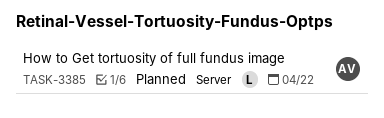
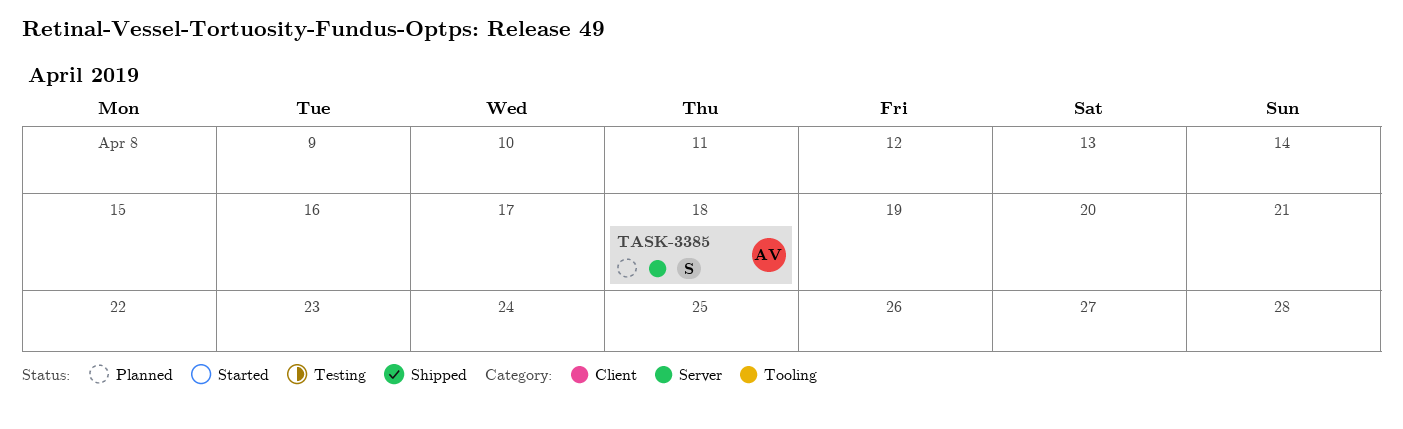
TASK-3385, estimate: L -> S
TASK-3385, due: Apr 22 -> Apr 18

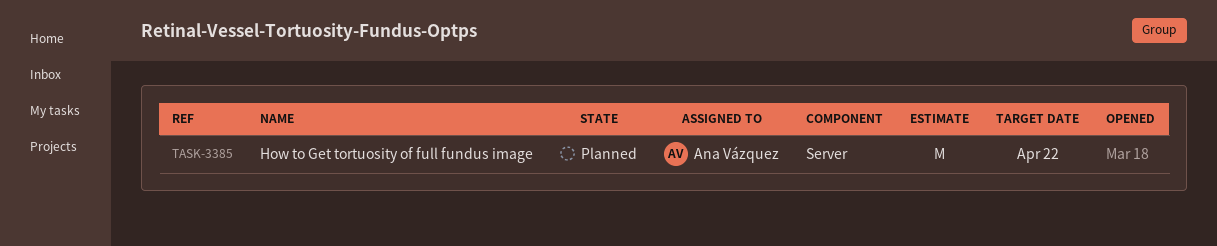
TASK-3385, estimate: S -> M
TASK-3385, due: Apr 18 -> Apr 22

